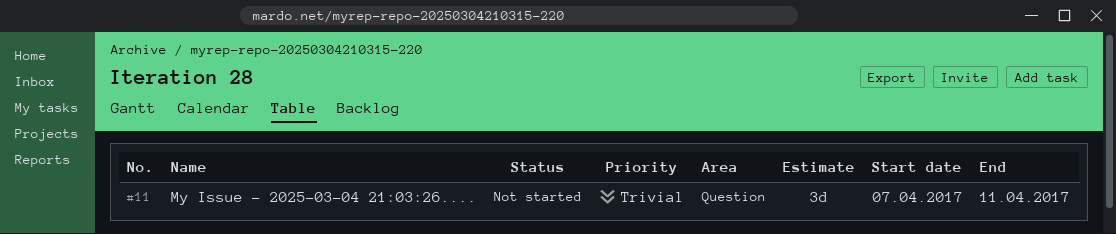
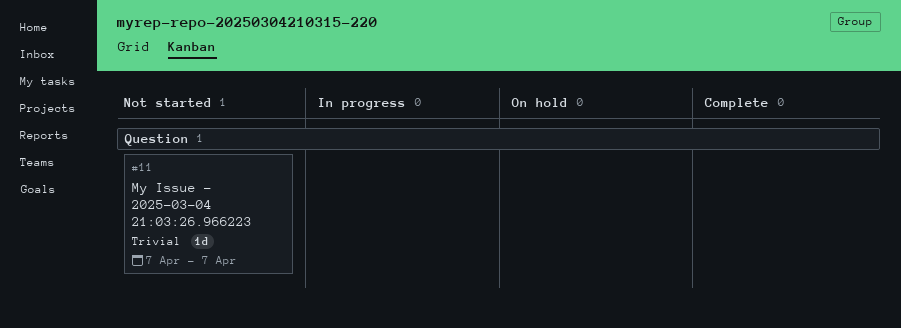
#11, estimate: 3d -> 1d
#11, due: Apr 11 -> Apr 7

